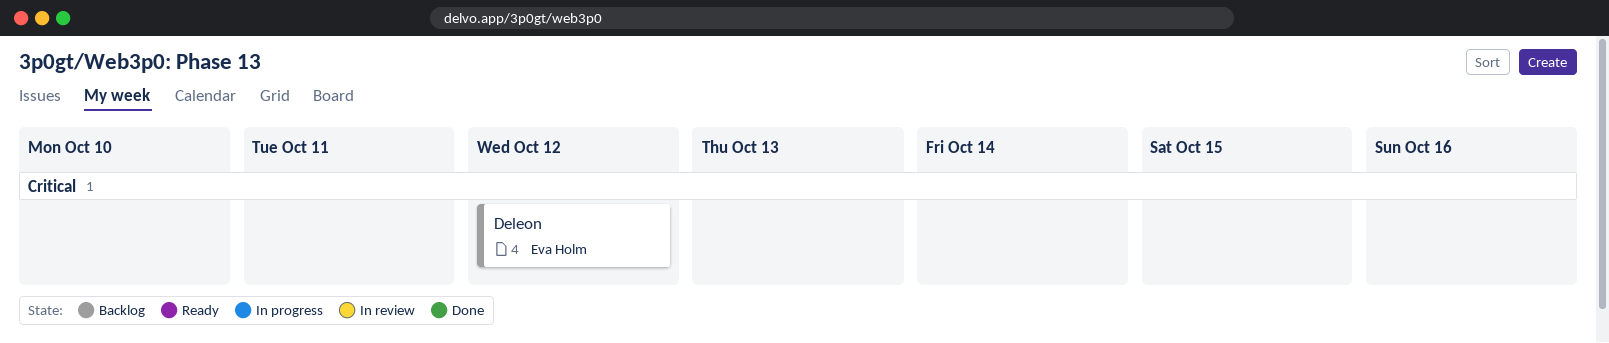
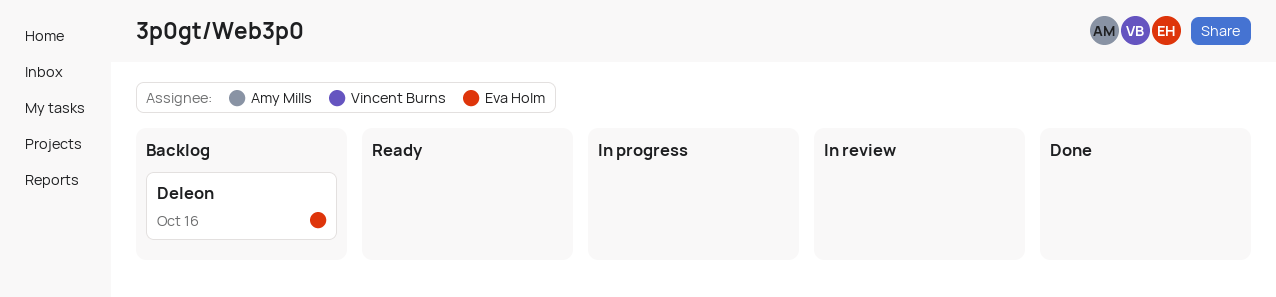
Deleon, due: Oct 12 -> Oct 16

